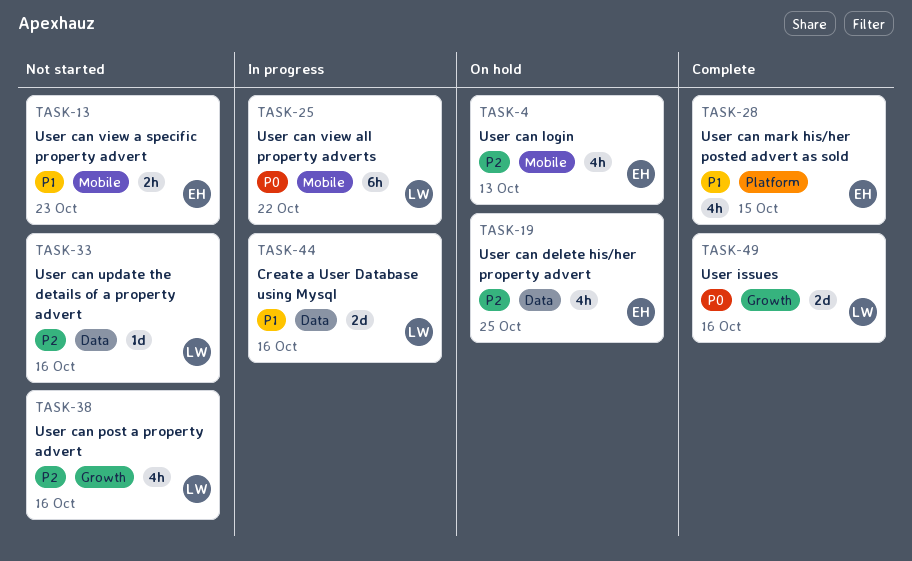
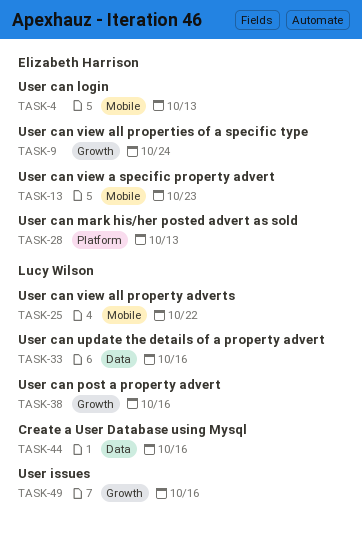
TASK-9: none -> present
TASK-19: present -> none
TASK-28, due: Oct 15 -> Oct 13

